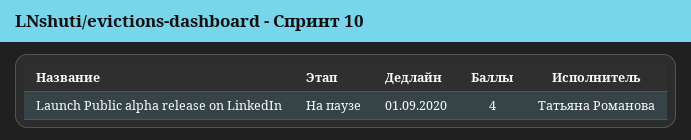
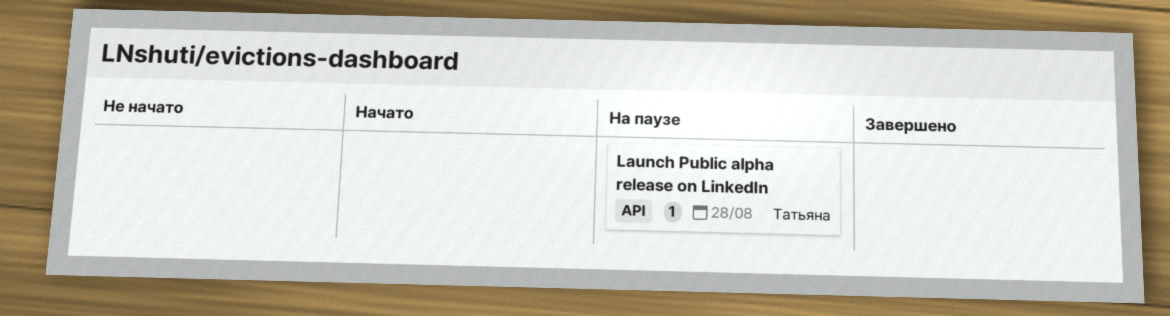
Launch Public alpha release on LinkedIn, estimate: 4 -> 1
Launch Public alpha release on LinkedIn, due: Sep 1 -> Aug 28

